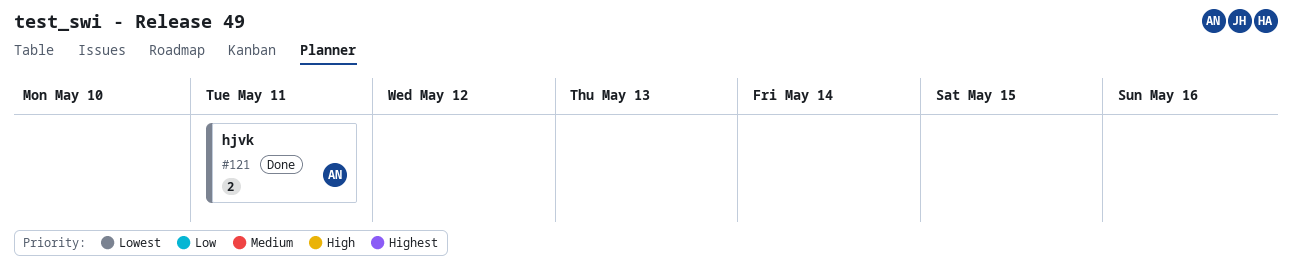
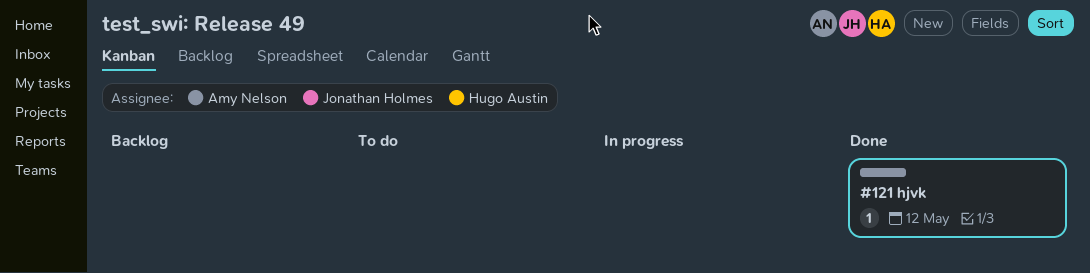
#121, estimate: 2 -> 1
#121, due: May 11 -> May 12

